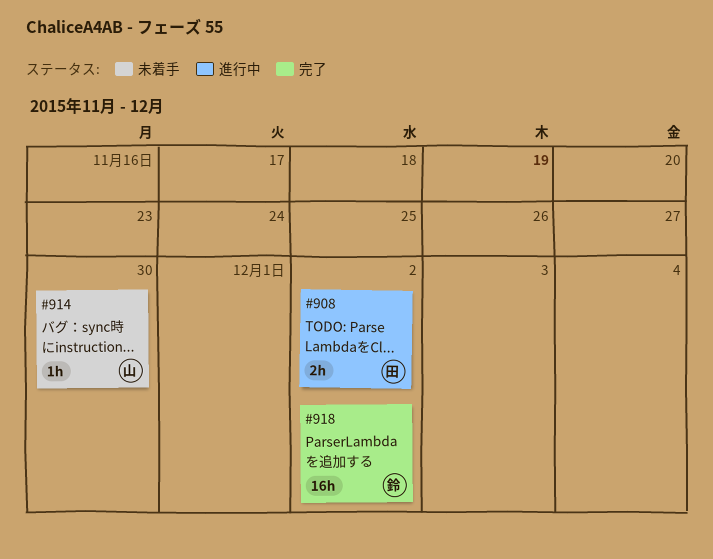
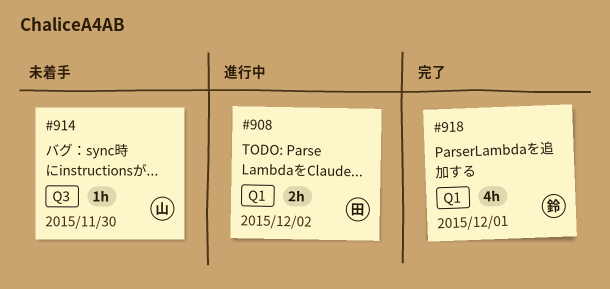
#918, estimate: 16h -> 4h
#918, due: Dec 2 -> Dec 1

